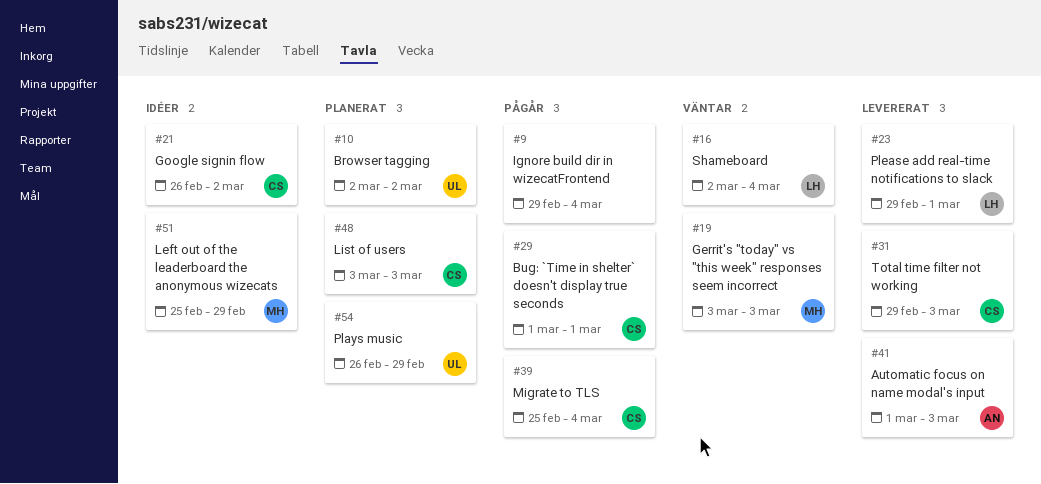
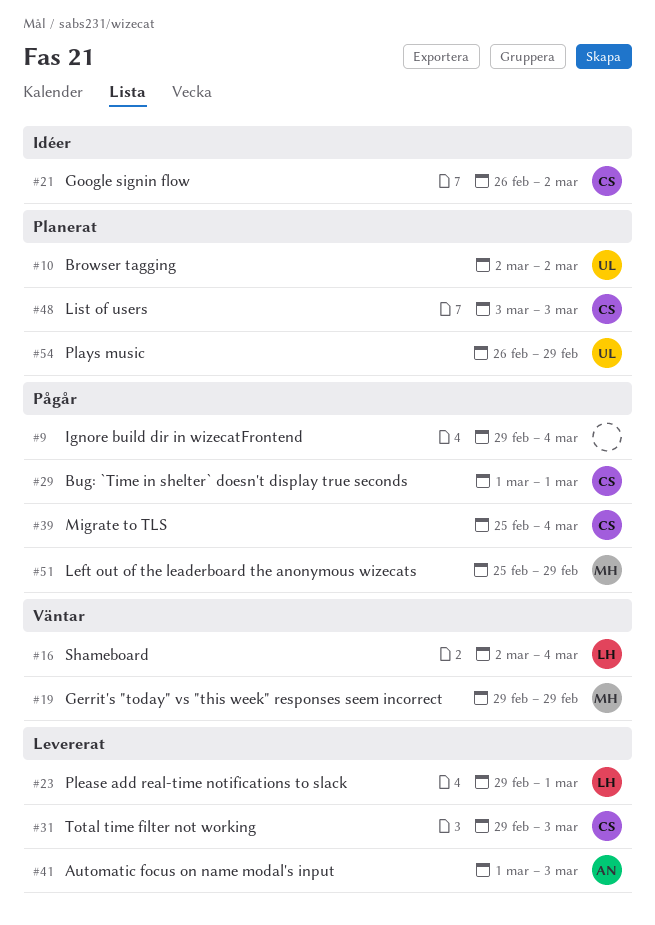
#19, start: Mar 3 -> Feb 29
#19, due: Mar 3 -> Feb 29
#51, status: Idéer -> Pågår

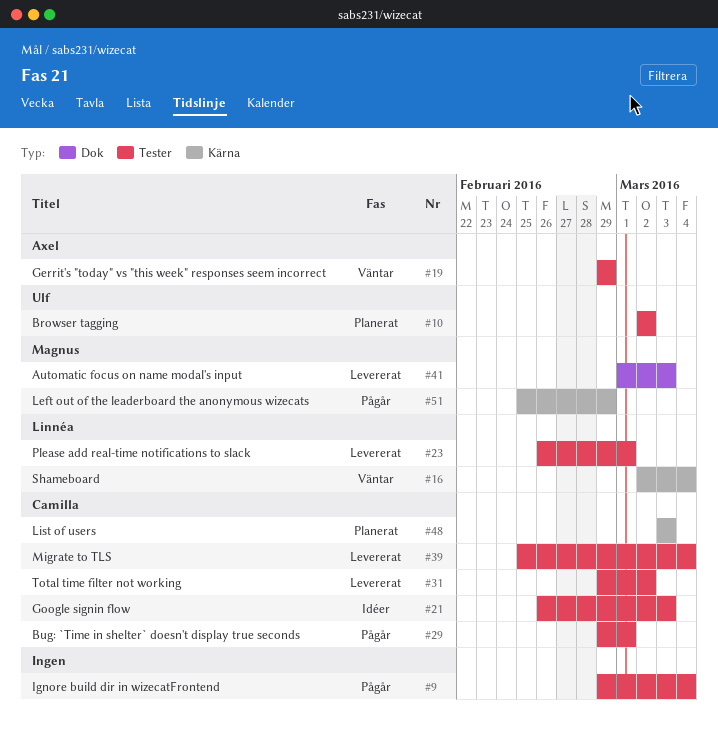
#19, owner: Magnus -> Axel
#21, due: Mar 2 -> Mar 3
#23, start: Feb 29 -> Feb 26
#29, start: Mar 1 -> Feb 29
#31, due: Mar 3 -> Mar 2
#39, status: Pågår -> Levererat
#41, owner: Axel -> Magnus
#54: present -> none

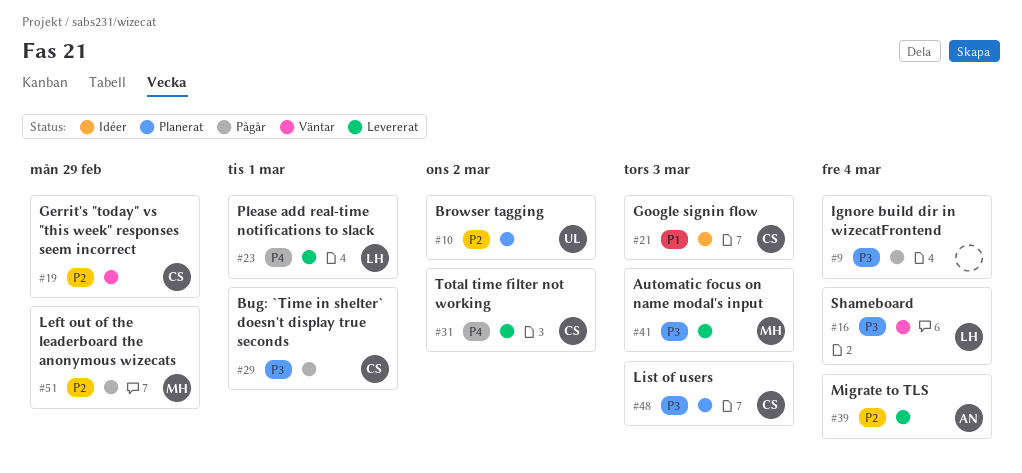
#19, owner: Axel -> Camilla
#39, owner: Camilla -> Axel

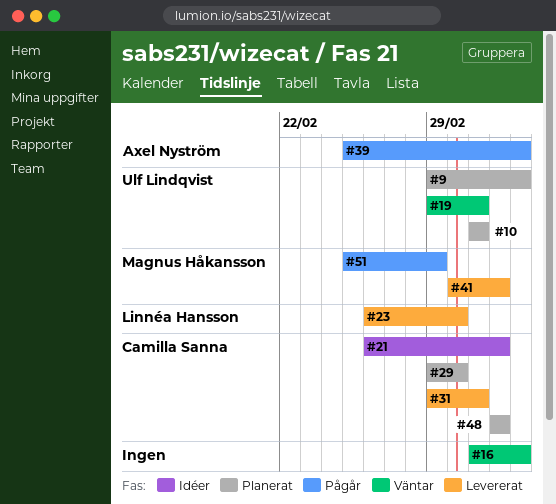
#9, status: Pågår -> Planerat
#9, owner: none -> Ulf Lindqvist
#16, owner: Linnéa Hansson -> none
#19, owner: Camilla Sanna -> Ulf Lindqvist
#19, due: Feb 29 -> Mar 2
#29, status: Pågår -> Planerat
#39, status: Levererat -> Pågår

